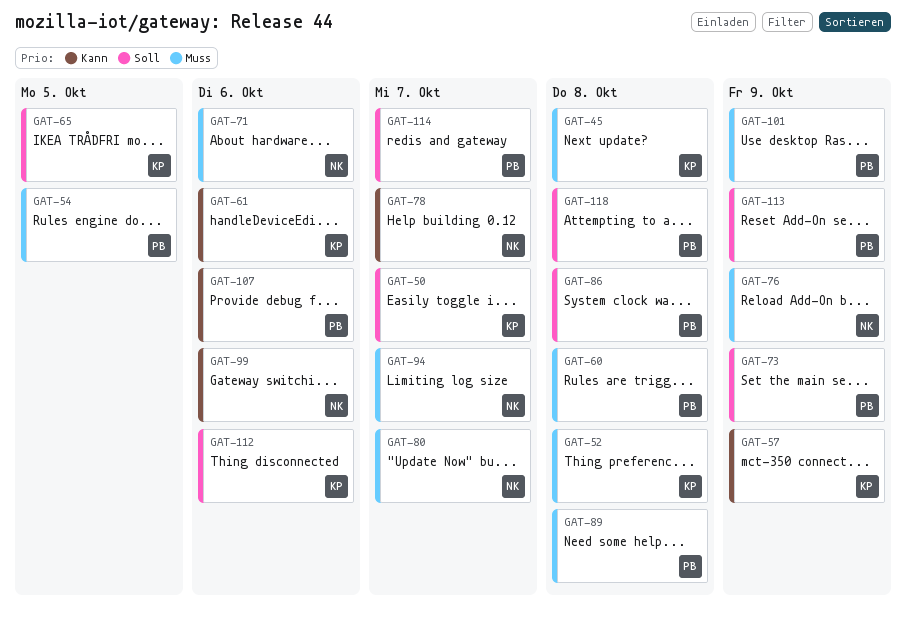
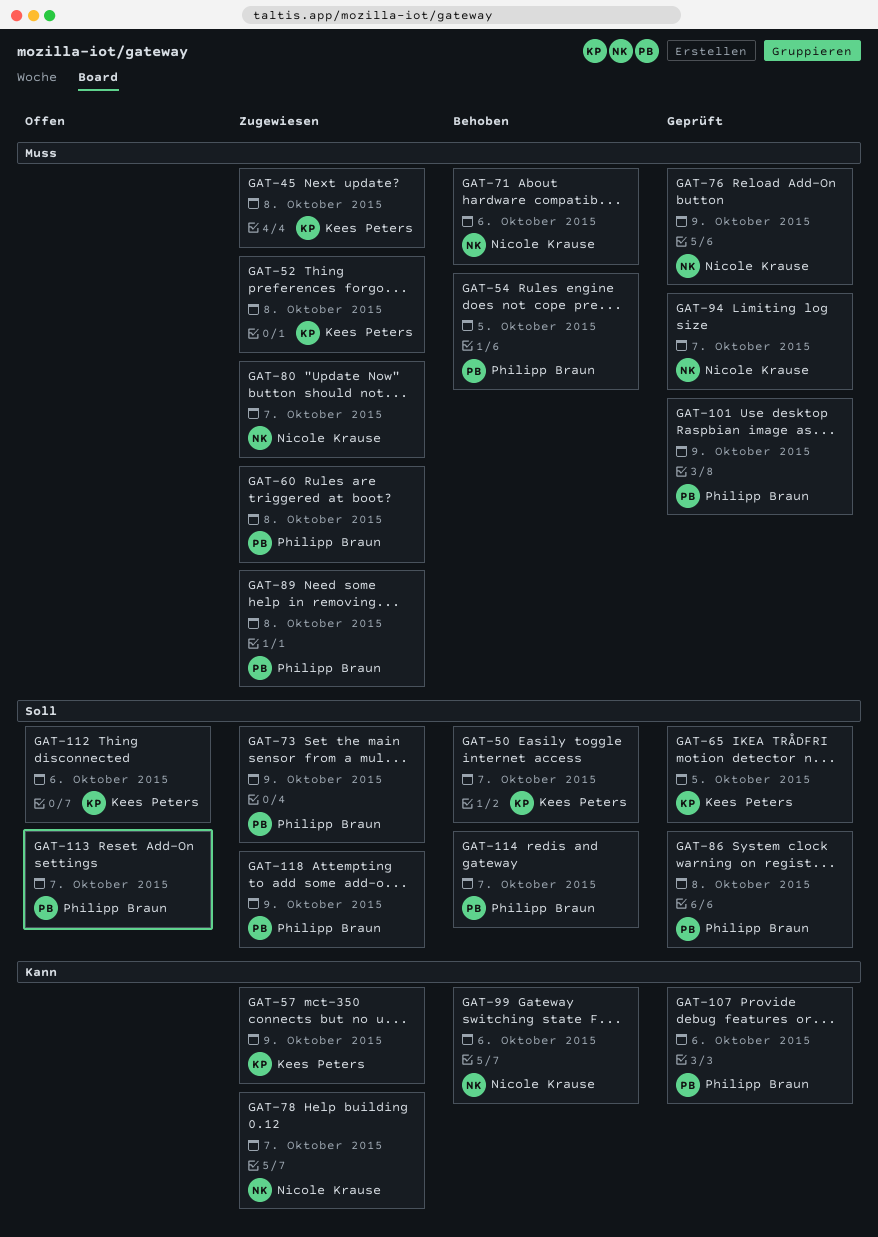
GAT-61: present -> none
GAT-113, due: Oct 9 -> Oct 7
GAT-118, due: Oct 8 -> Oct 9

